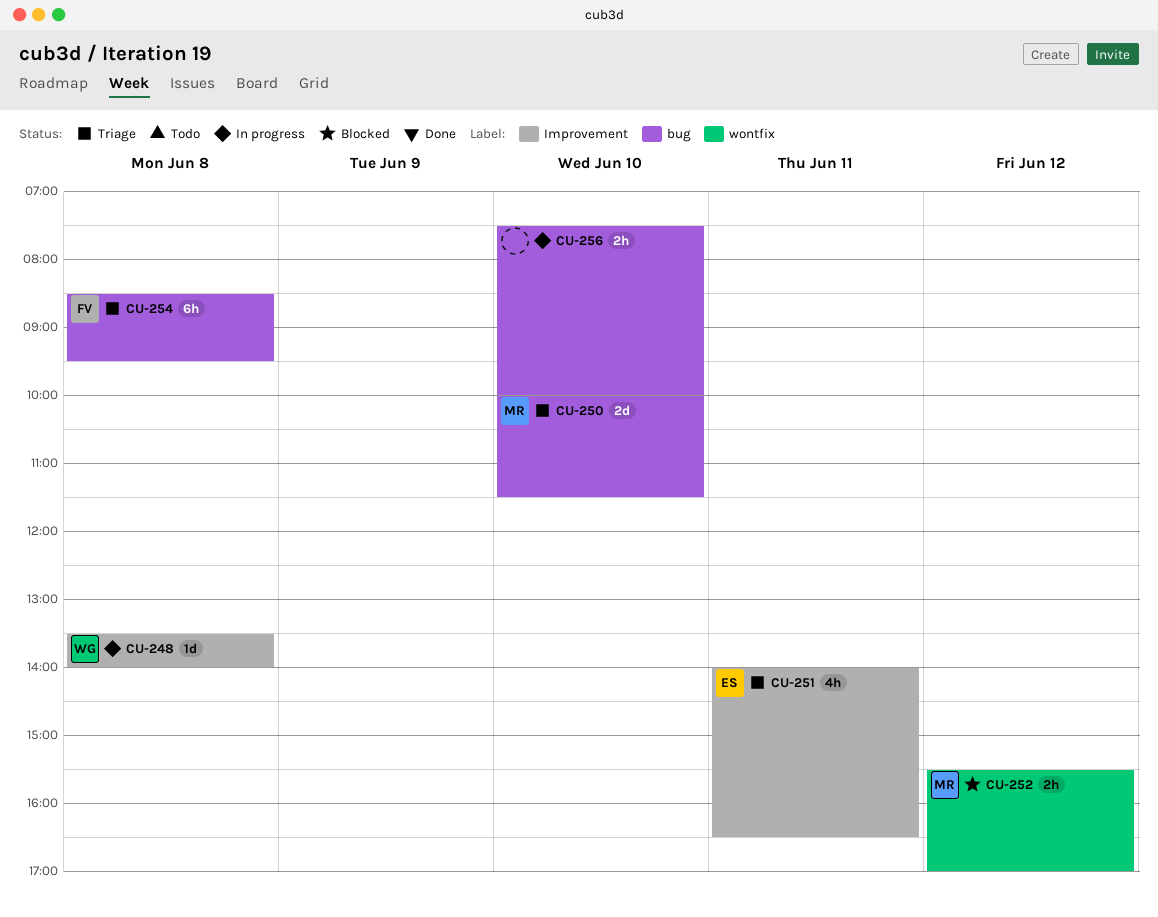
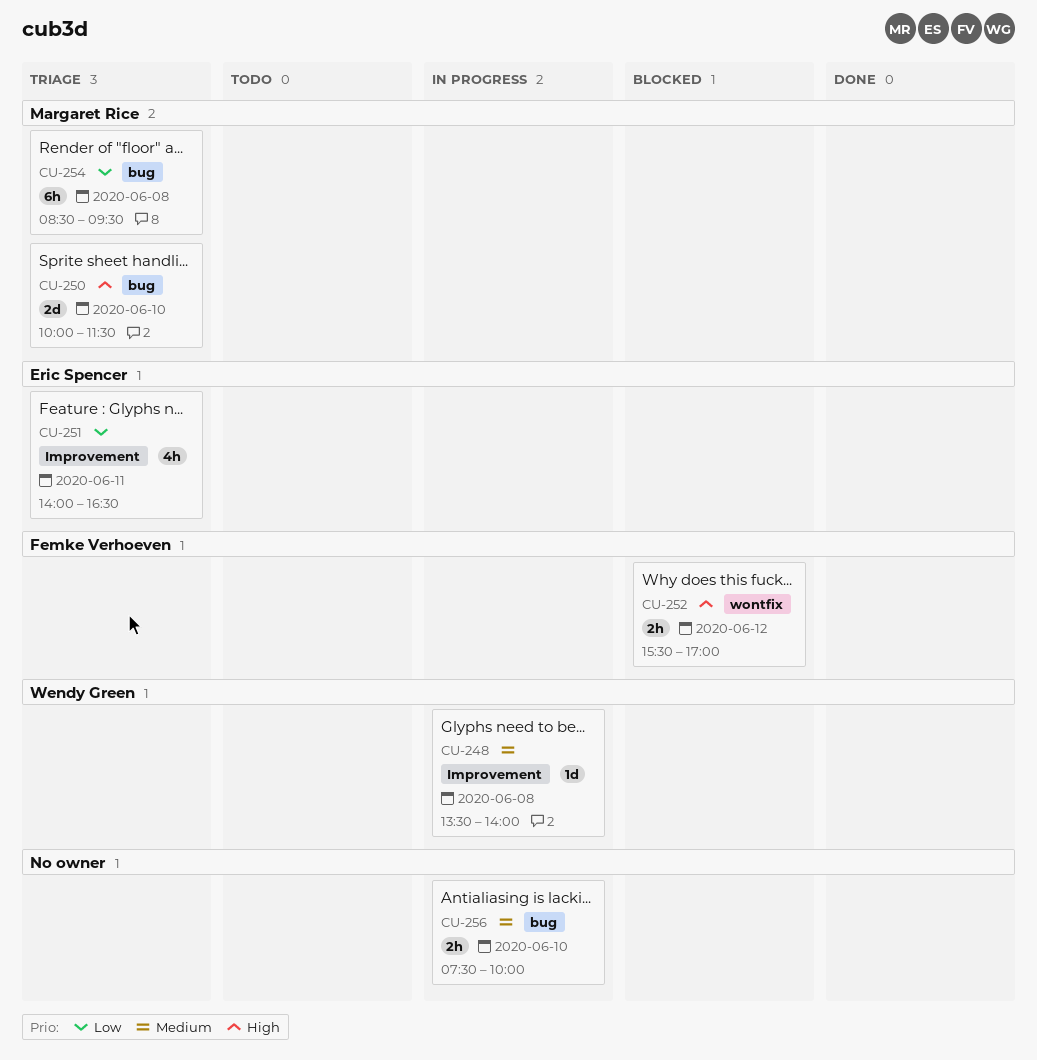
CU-252, owner: Margaret Rice -> Femke Verhoeven
CU-254, owner: Femke Verhoeven -> Margaret Rice

